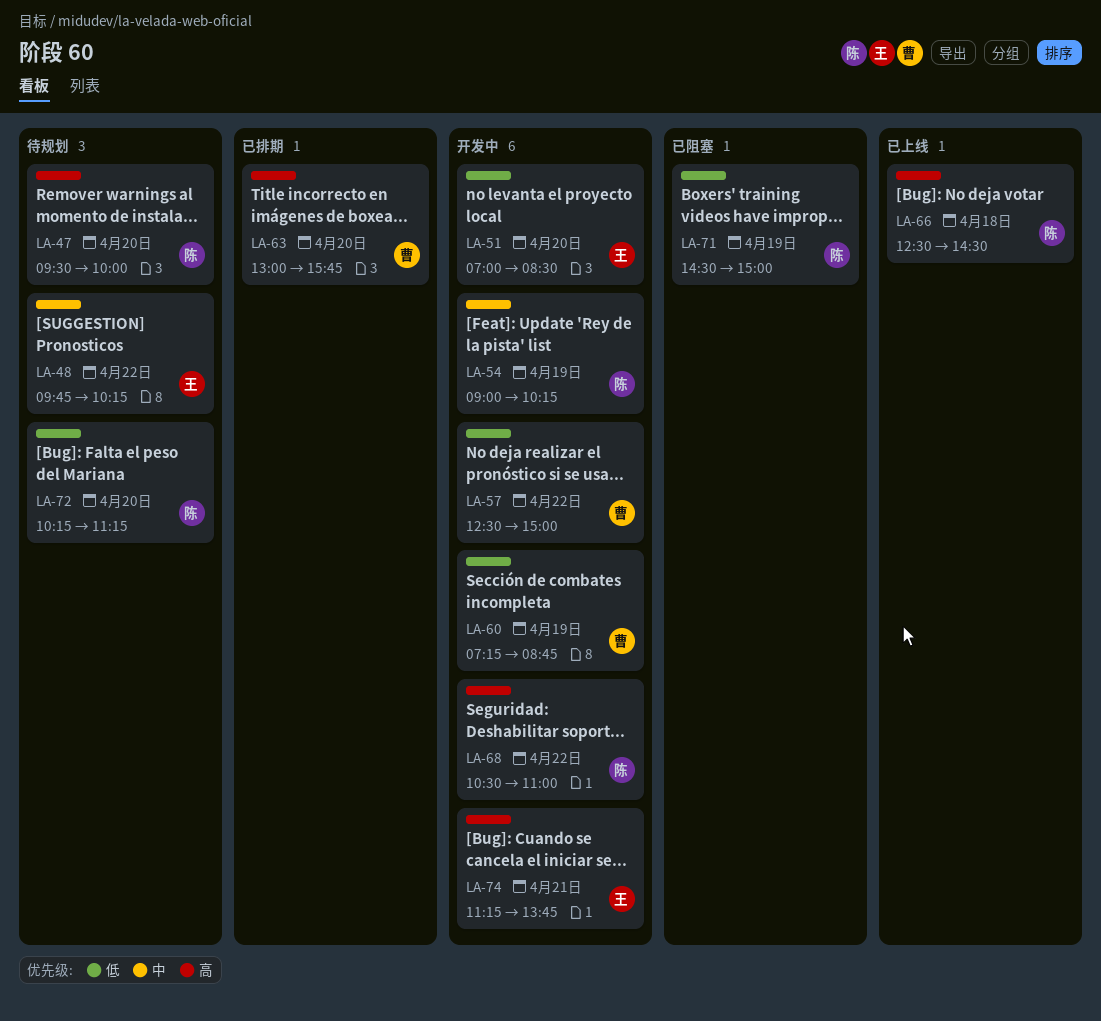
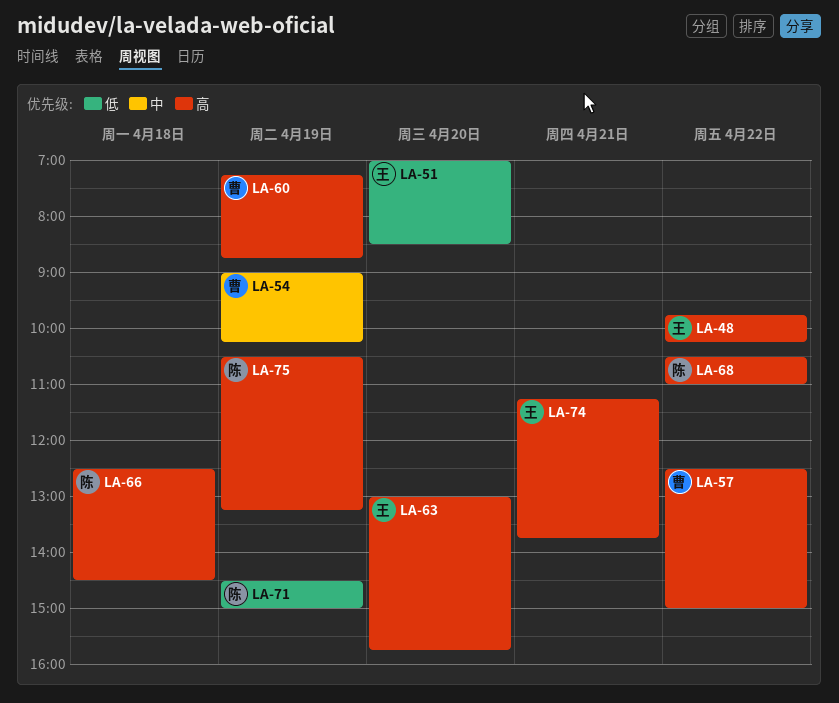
LA-47: present -> none
LA-48, priority: 中 -> 高
LA-54, owner: 陈 -> 曹
LA-57, priority: 低 -> 高
LA-60, priority: 低 -> 高
LA-63, owner: 曹 -> 王
LA-72: present -> none
LA-75: none -> present

